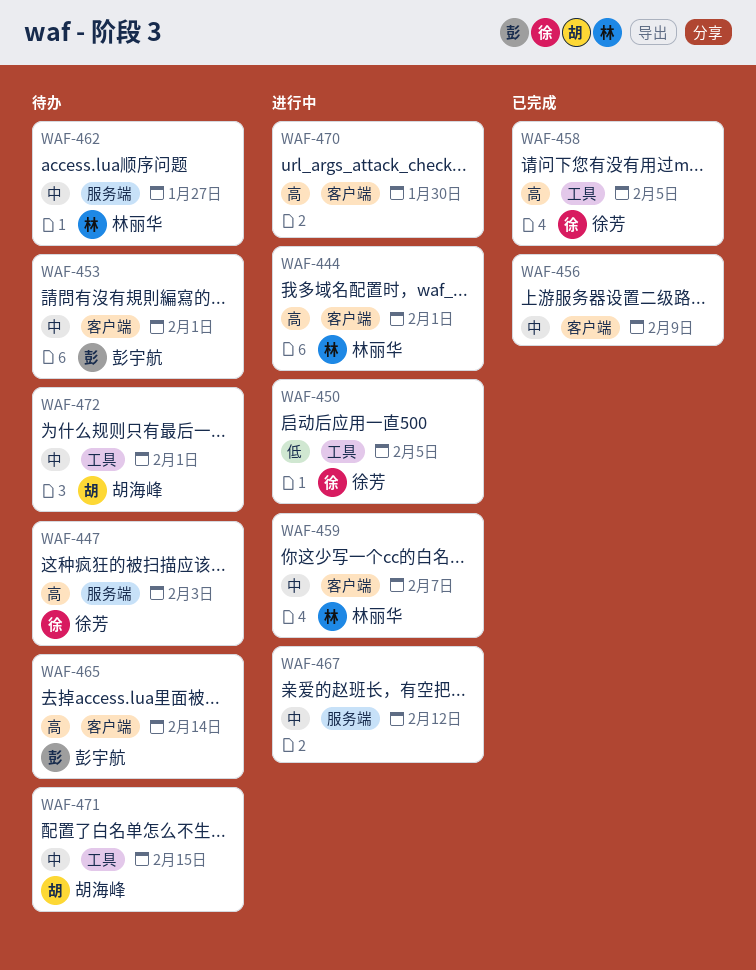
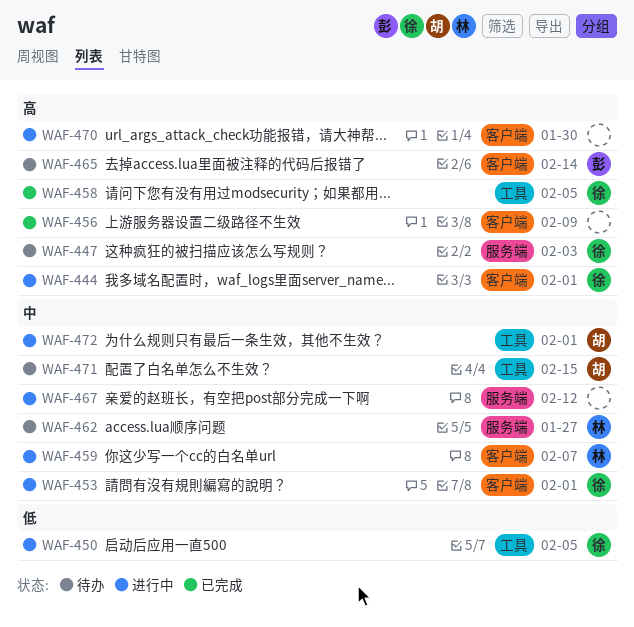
WAF-444, owner: 林丽华 -> 徐芳
WAF-453, status: 待办 -> 进行中
WAF-453, owner: 彭宇航 -> 徐芳
WAF-456, priority: 中 -> 高
WAF-472, status: 待办 -> 进行中

